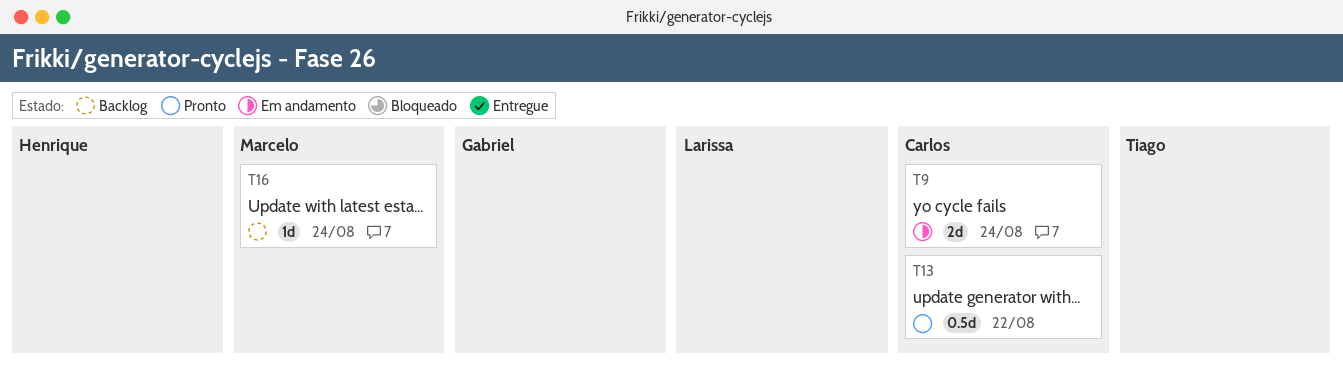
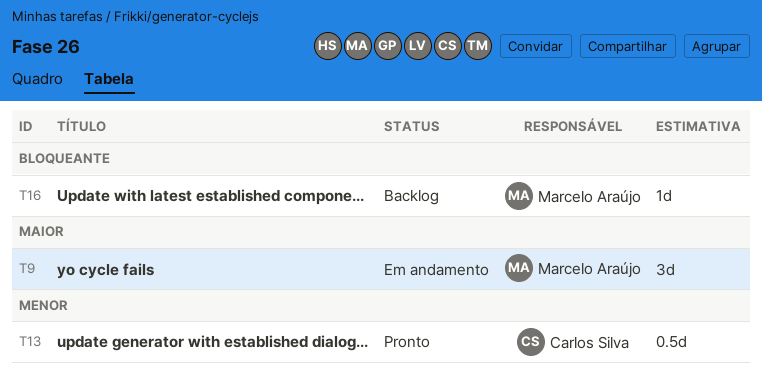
T9, owner: Carlos Silva -> Marcelo Araújo
T9, estimate: 2d -> 3d

